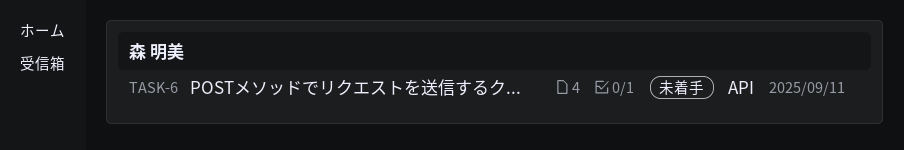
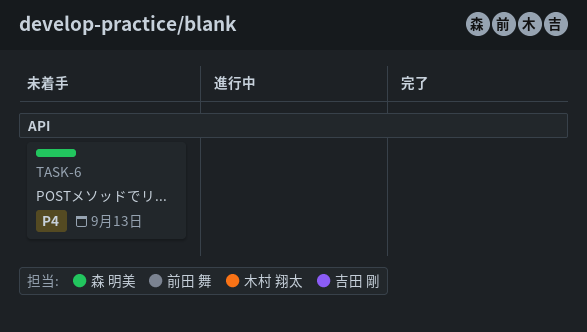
TASK-6, due: Sep 11 -> Sep 13

